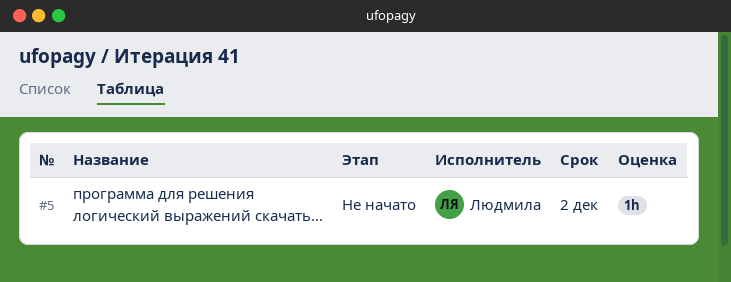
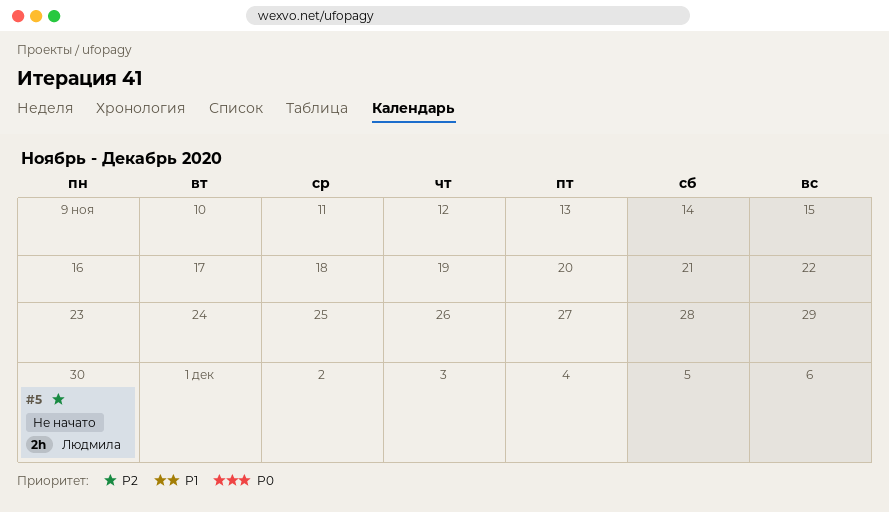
#5, estimate: 1h -> 2h
#5, due: Dec 2 -> Nov 30

